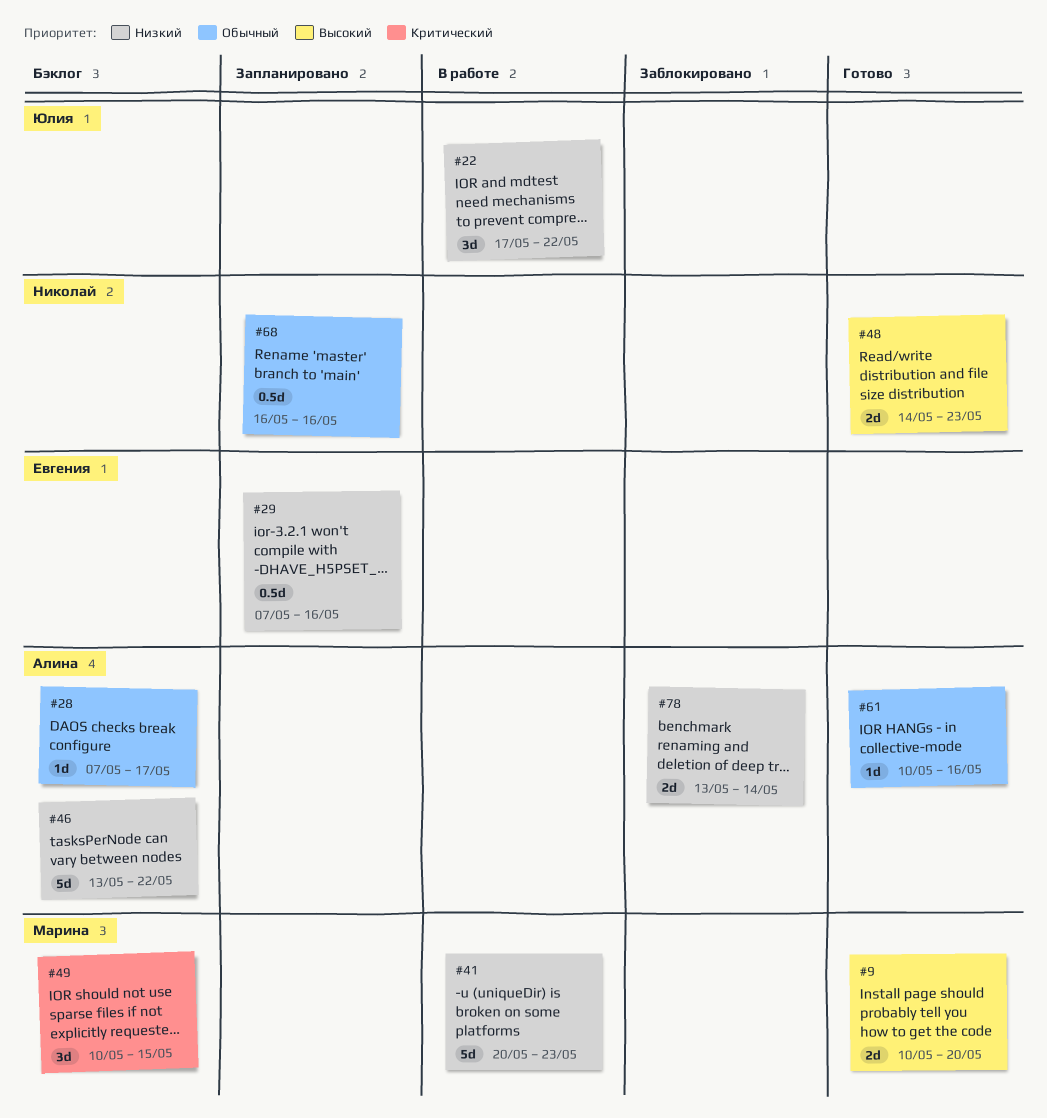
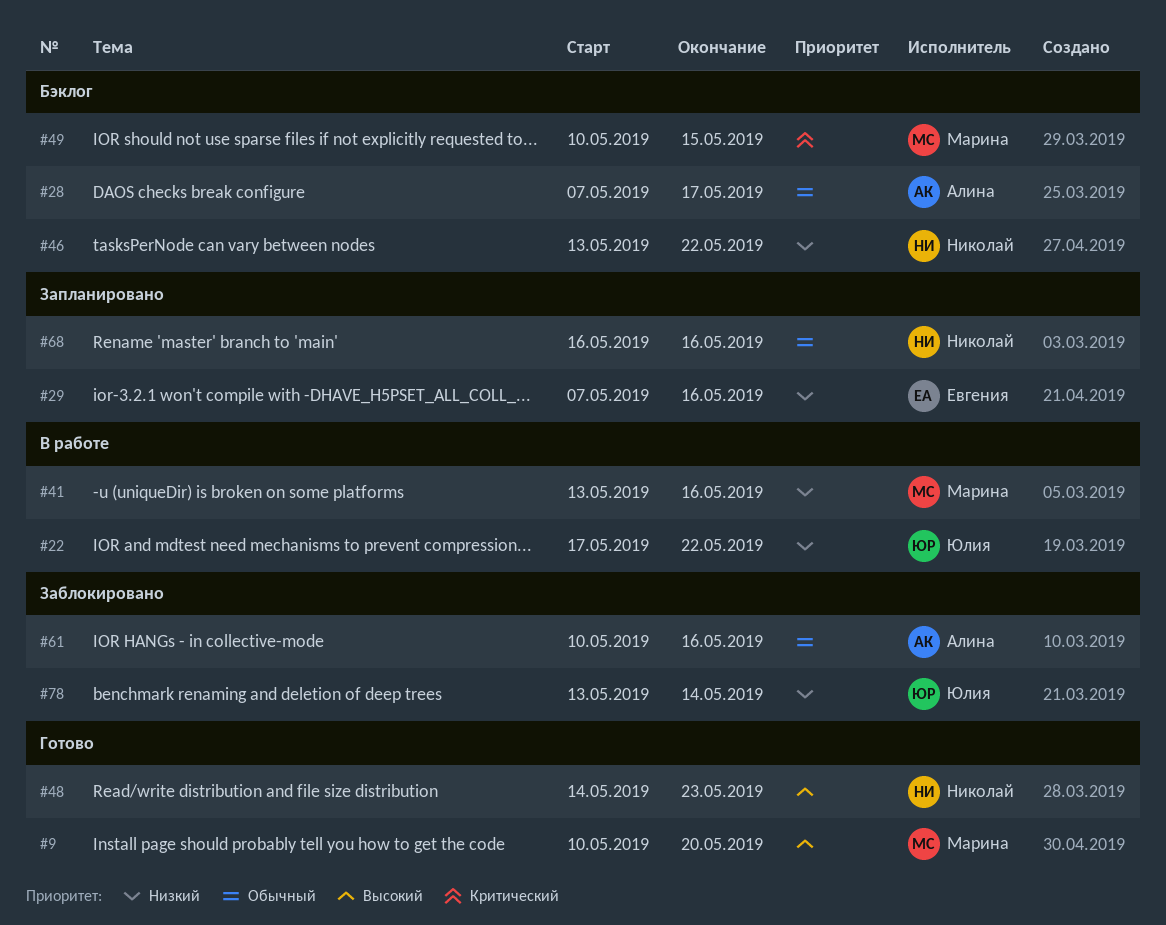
#41, start: May 20 -> May 13
#41, due: May 23 -> May 16
#46, owner: Алина -> Николай
#61, status: Готово -> Заблокировано
#78, owner: Алина -> Юлия

